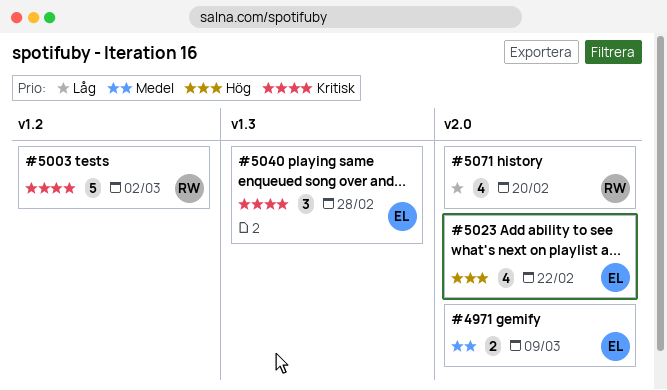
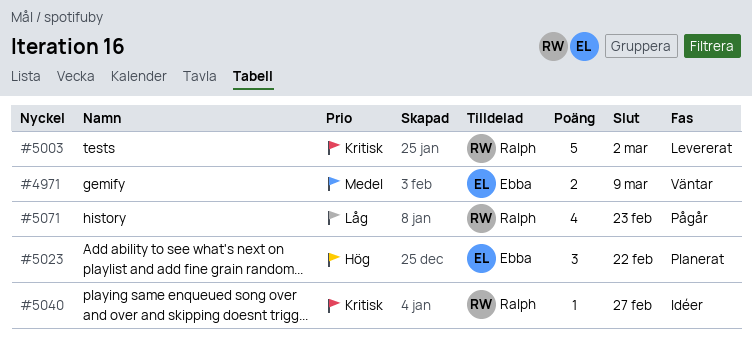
#5023, estimate: 4 -> 3
#5040, owner: Ebba -> Ralph
#5040, estimate: 3 -> 1
#5040, due: Feb 28 -> Feb 27
#5071, due: Feb 20 -> Feb 23

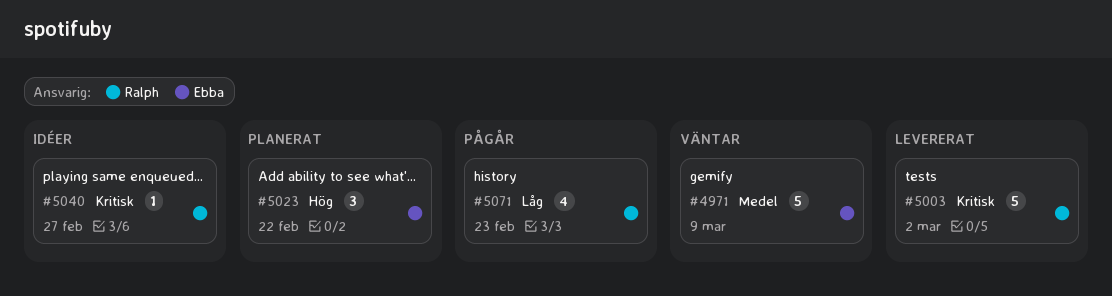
#4971, estimate: 2 -> 5

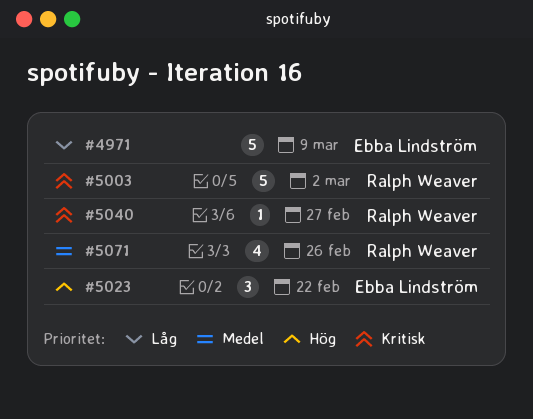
#4971, priority: Medel -> Låg
#5071, priority: Låg -> Medel
#5071, due: Feb 23 -> Feb 26

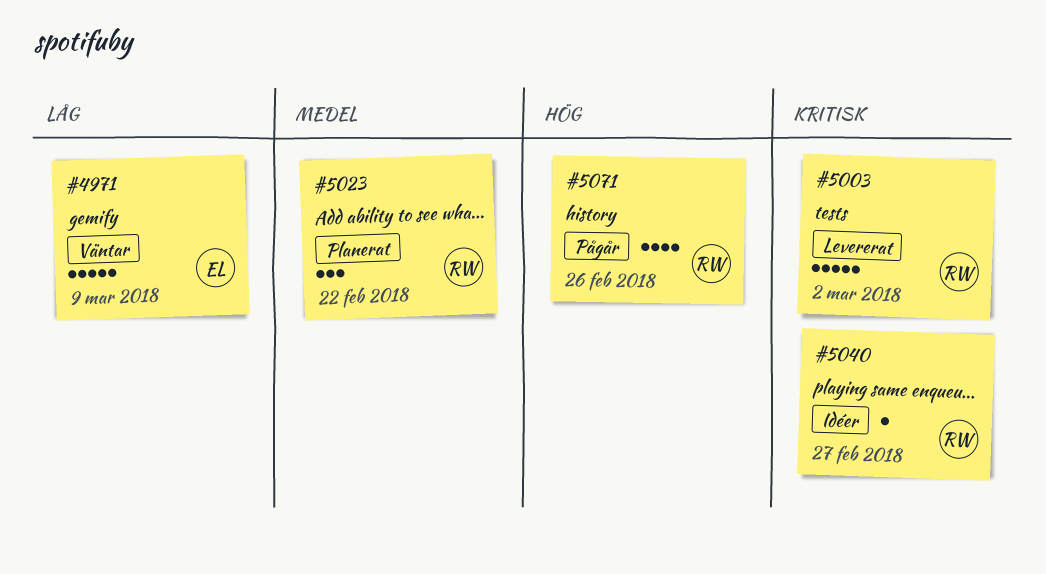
#5023, owner: Ebba Lindström -> Ralph Weaver
#5023, priority: Hög -> Medel
#5071, priority: Medel -> Hög

